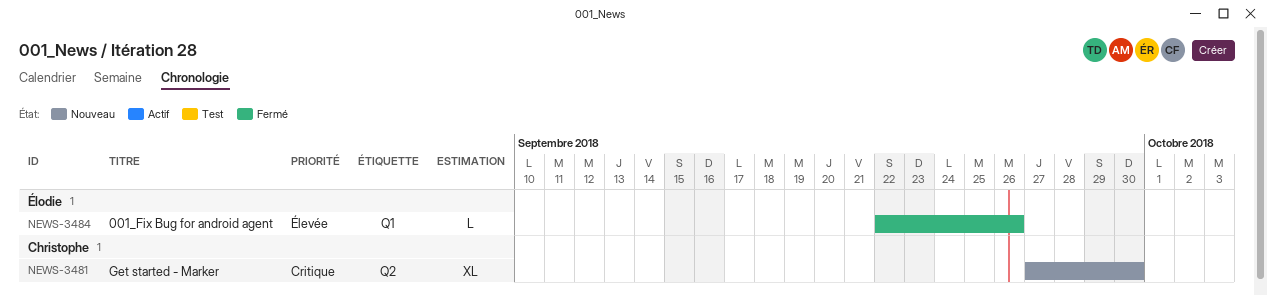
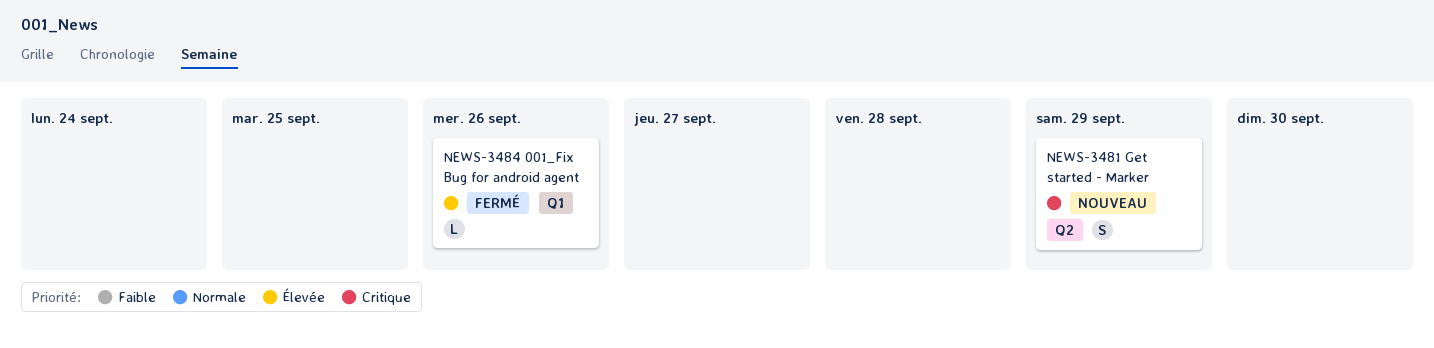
NEWS-3481, estimate: XL -> S
NEWS-3481, due: Sep 30 -> Sep 29

